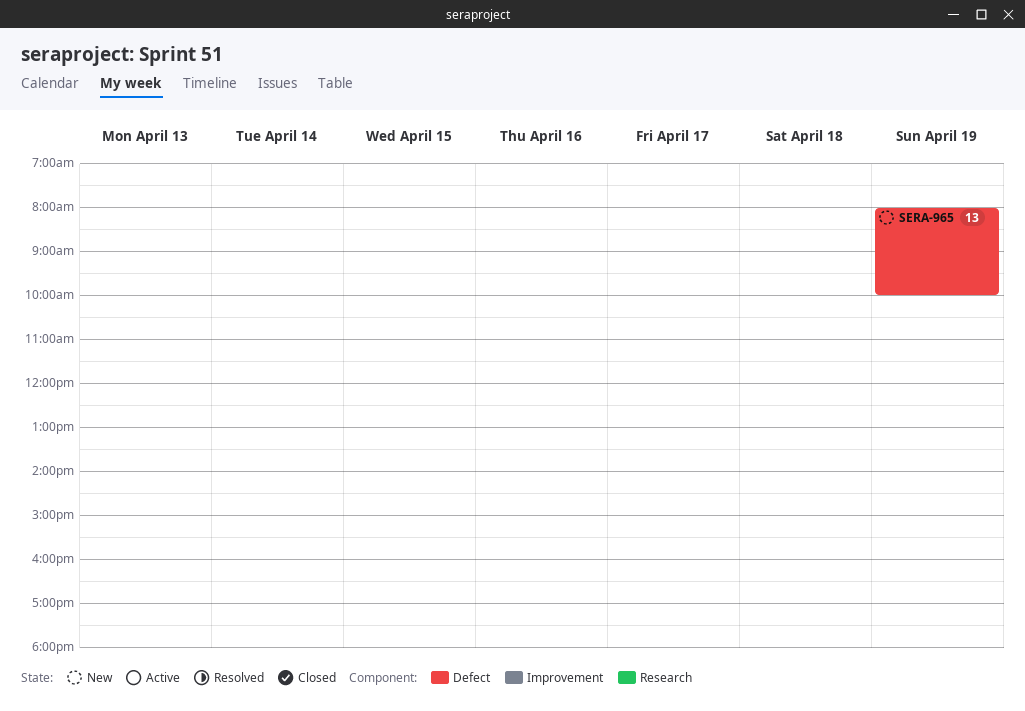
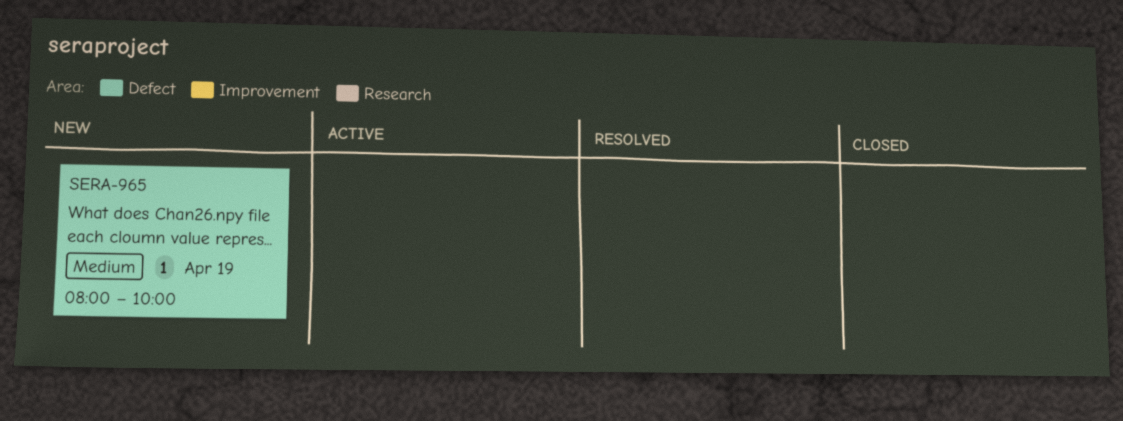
SERA-965, estimate: 13 -> 1

